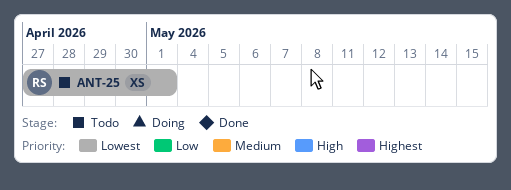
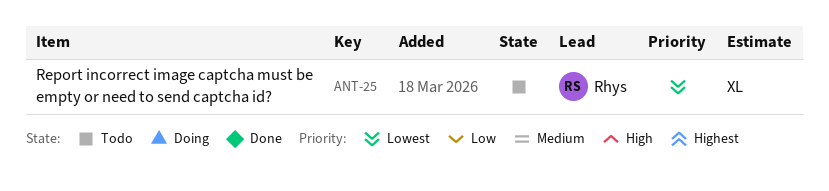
ANT-25, estimate: XS -> XL

